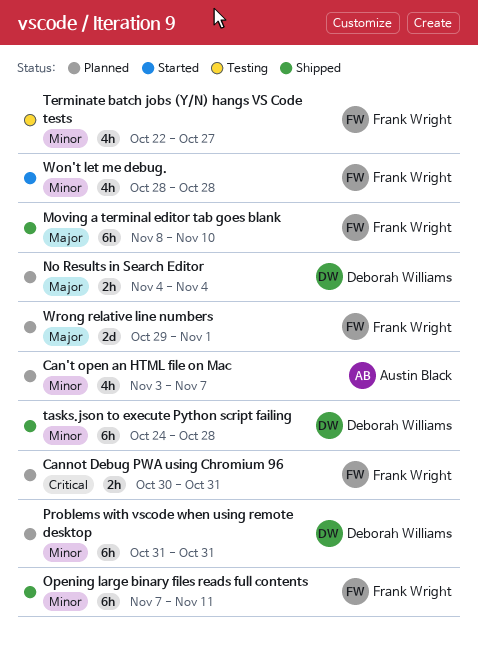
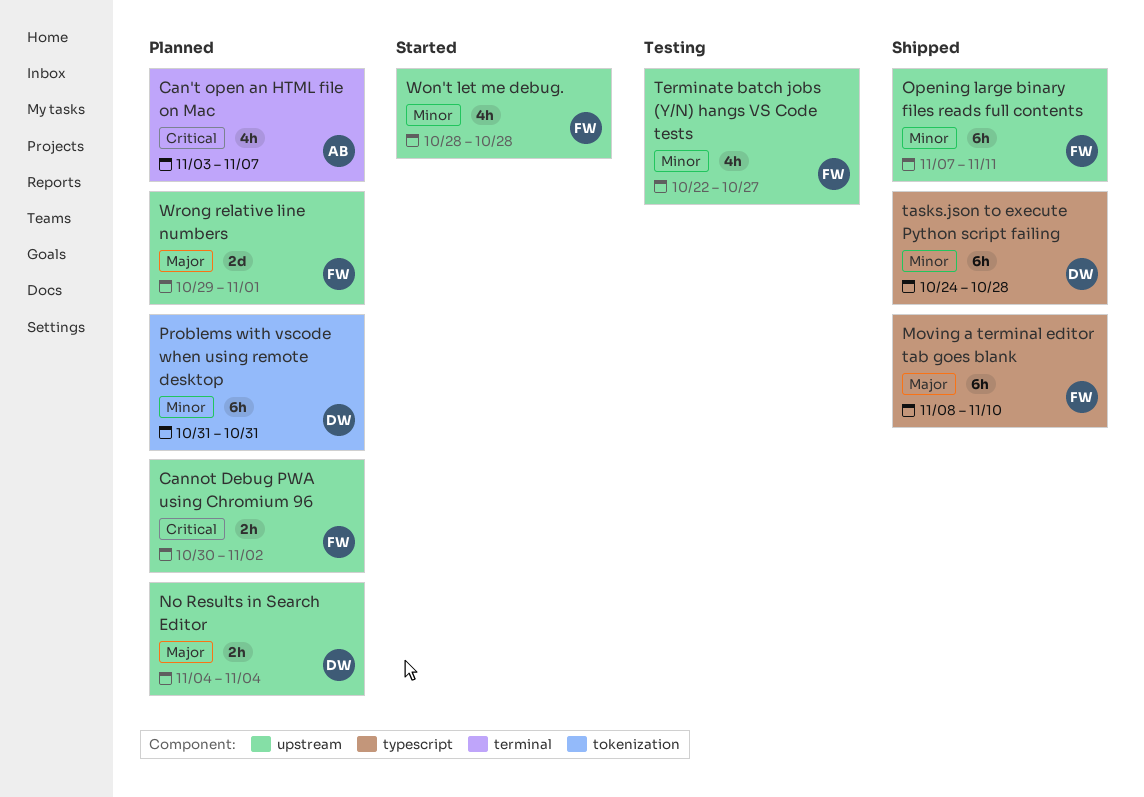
Can't open an HTML file on Mac, priority: Minor -> Critical
Cannot Debug PWA using Chromium 96, due: Oct 31 -> Nov 2

